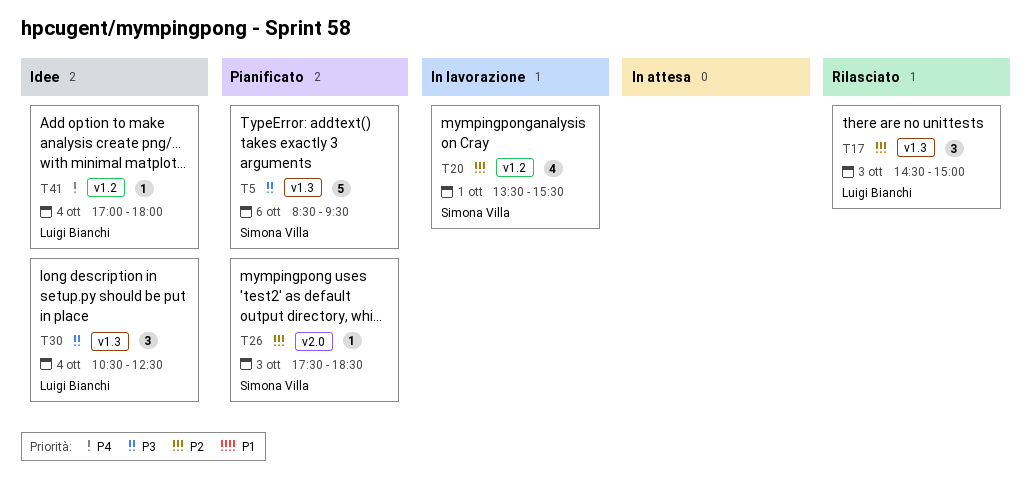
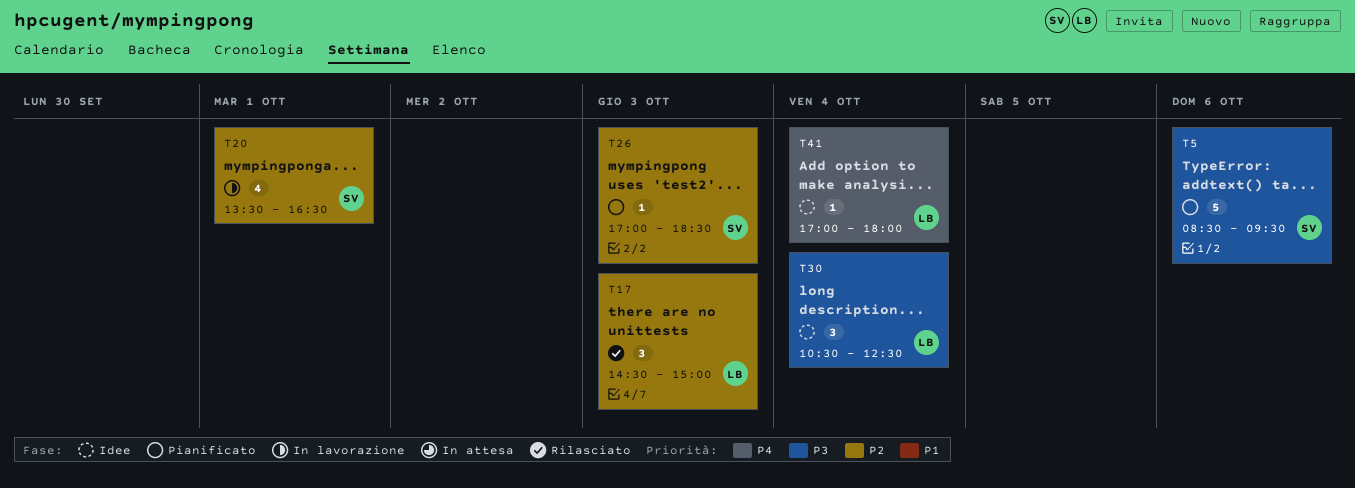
T20, ends: 15:30 -> 16:30
T26, begins: 17:30 -> 17:00

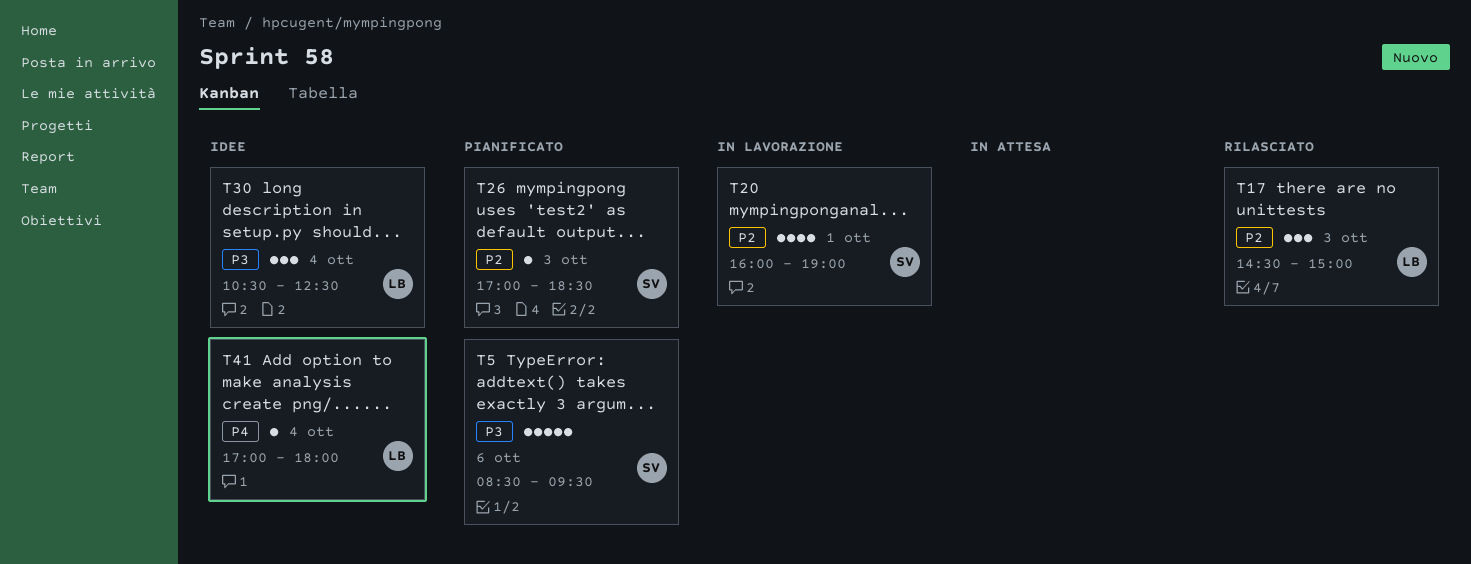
T20, begins: 13:30 -> 16:00
T20, ends: 16:30 -> 19:00

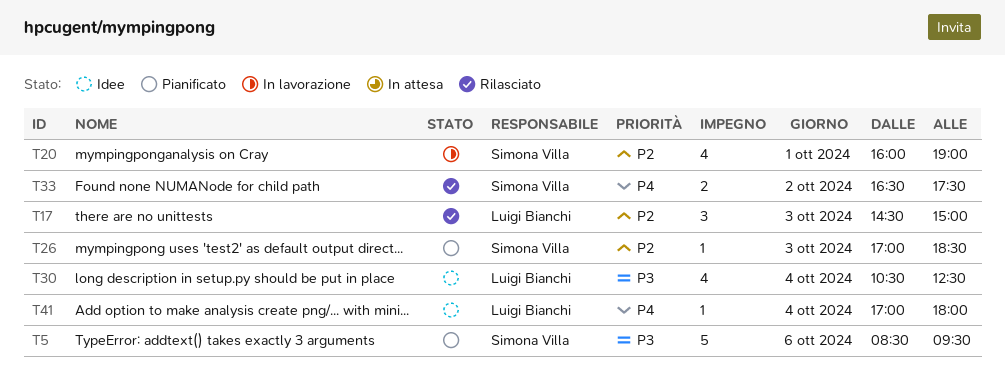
T30, estimate: 3 -> 4
T33: none -> present

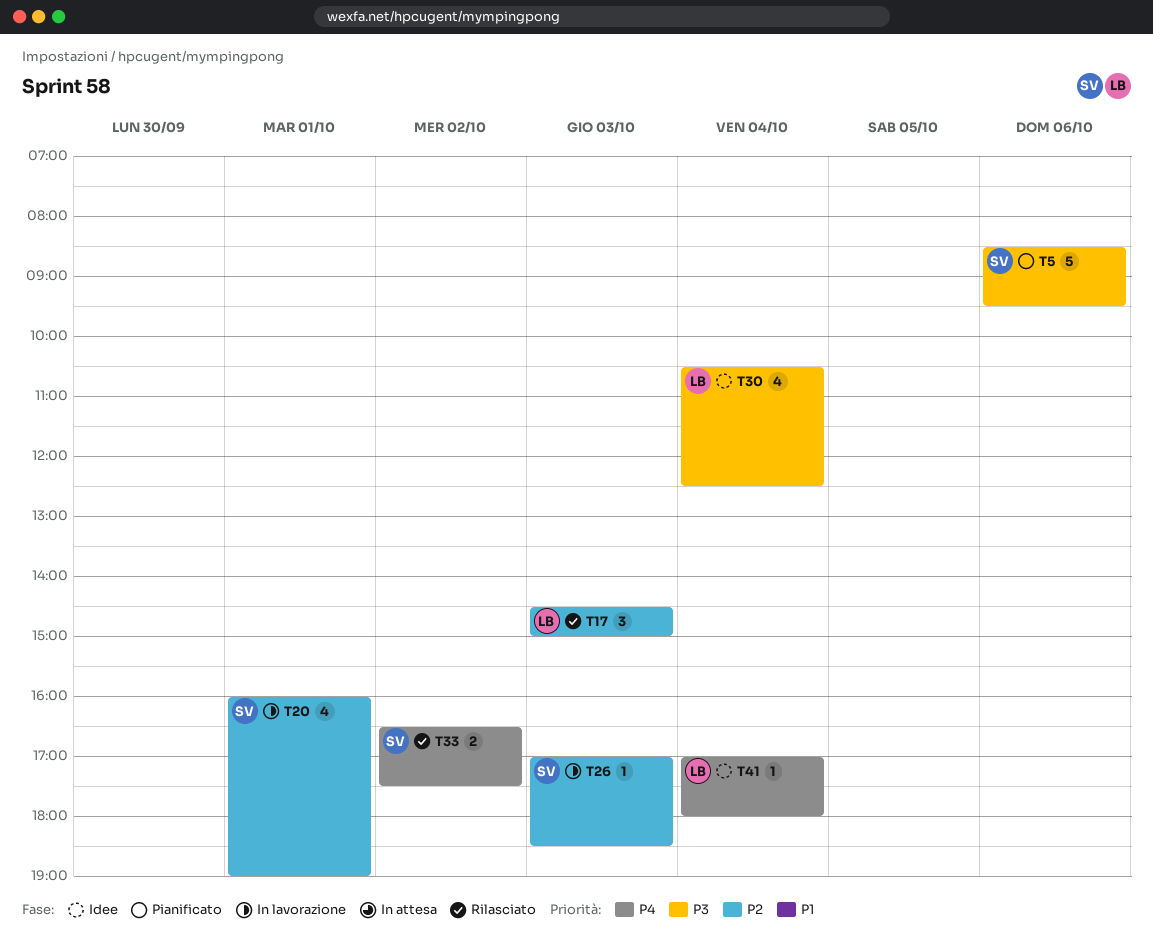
T26, status: Pianificato -> In lavorazione

